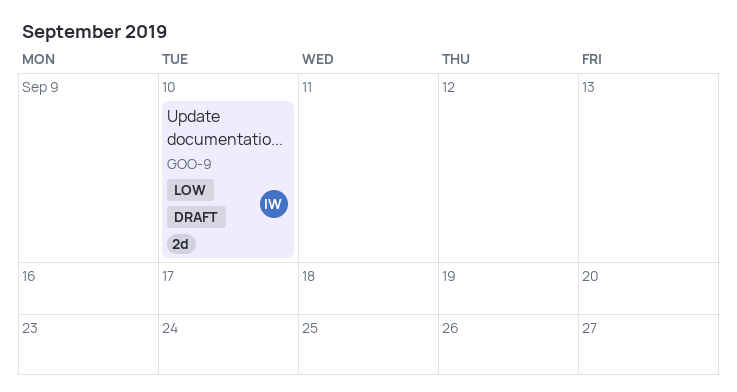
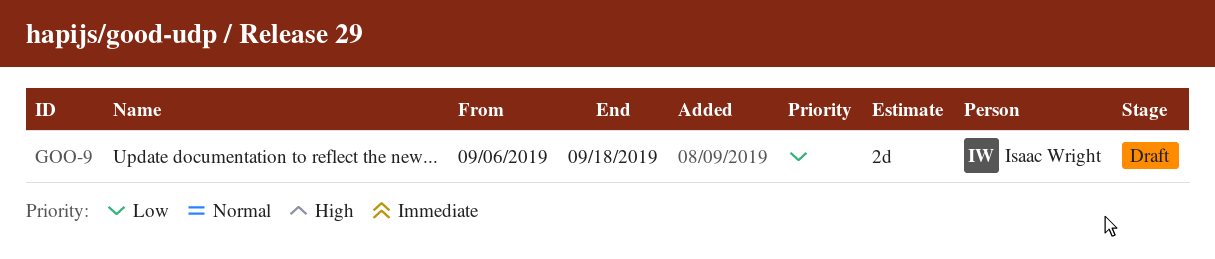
GOO-9, due: Sep 10 -> Sep 18

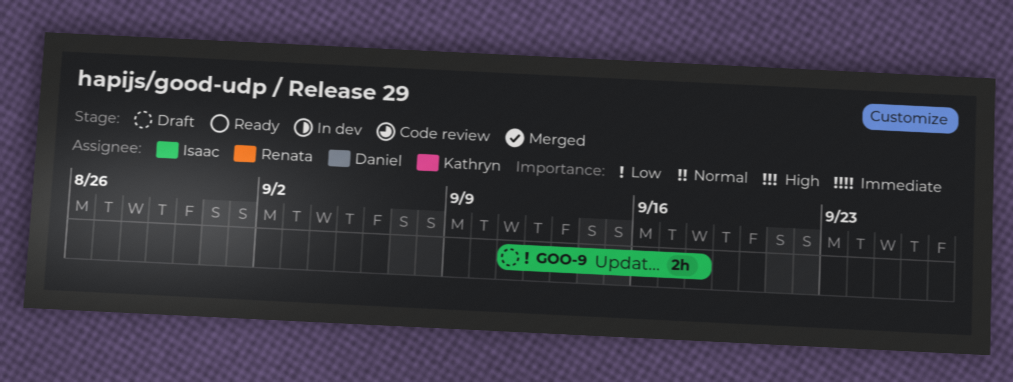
GOO-9, estimate: 2d -> 2h
GOO-9, start: Sep 6 -> Sep 11

